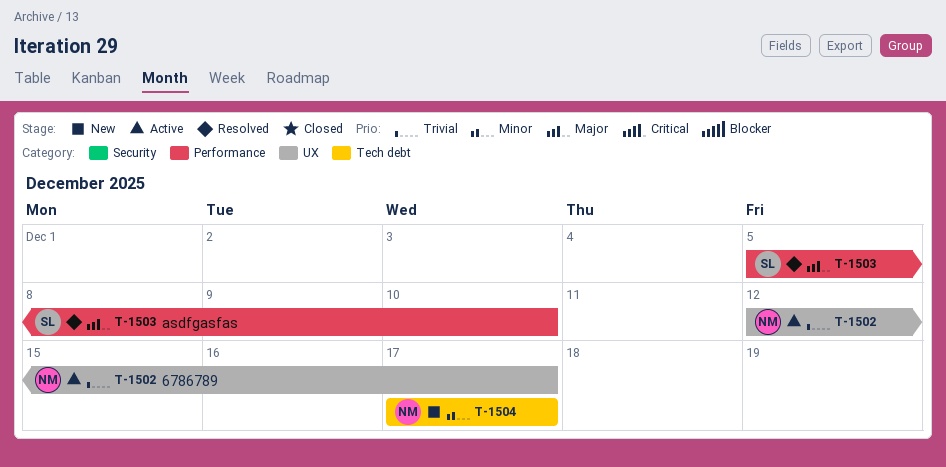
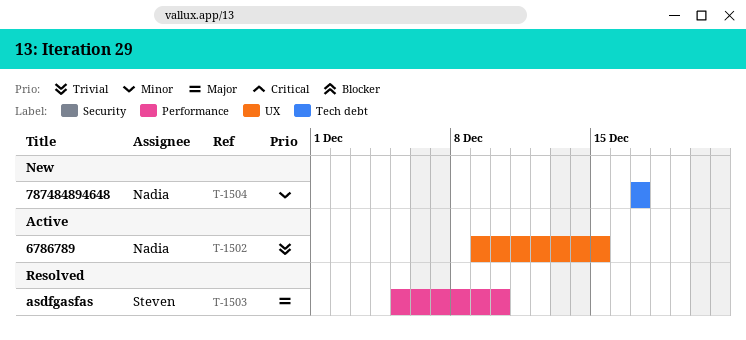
T-1502, start: Dec 12 -> Dec 9
T-1502, due: Dec 17 -> Dec 15

